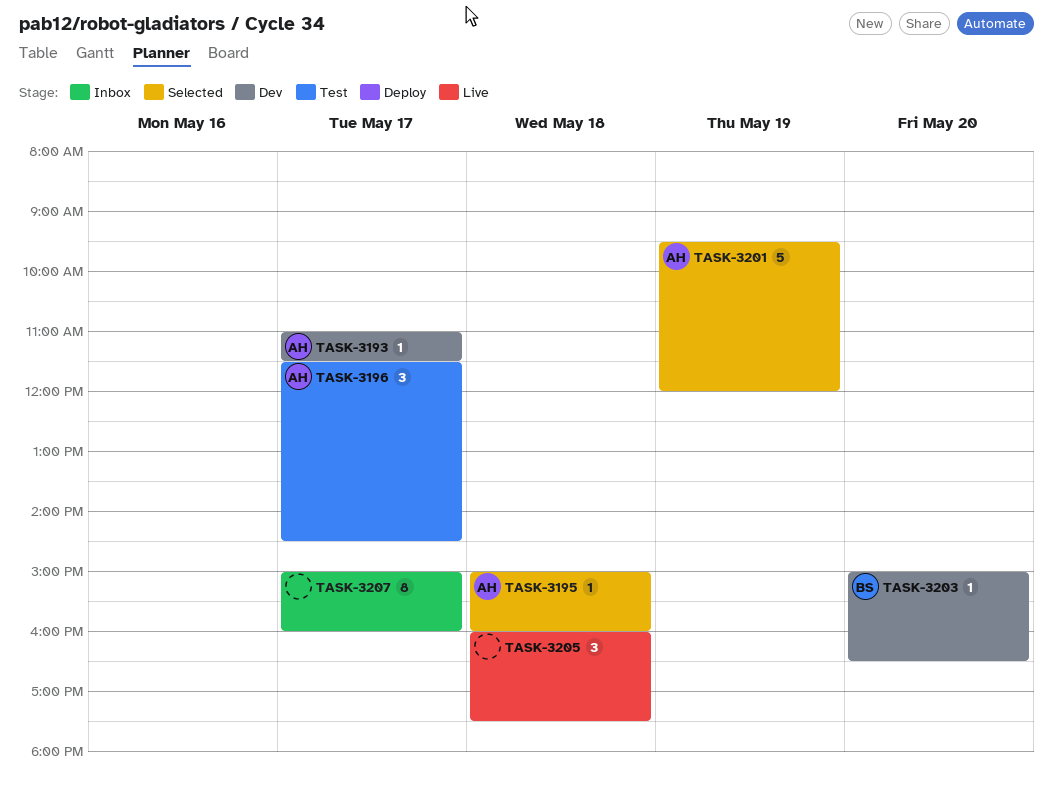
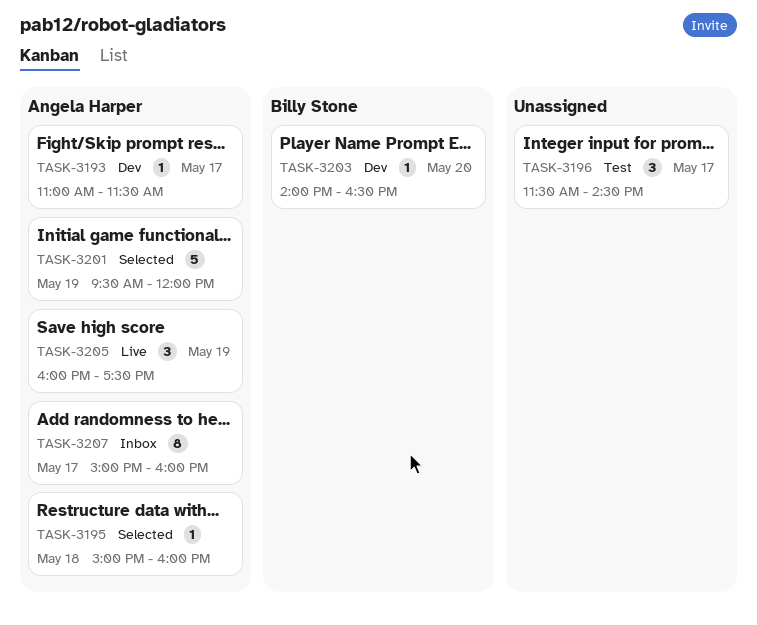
TASK-3196, owner: Angela Harper -> none
TASK-3203, begins: 15:00 -> 14:00
TASK-3205, owner: none -> Angela Harper
TASK-3205, day: May 18 -> May 19
TASK-3207, owner: none -> Angela Harper

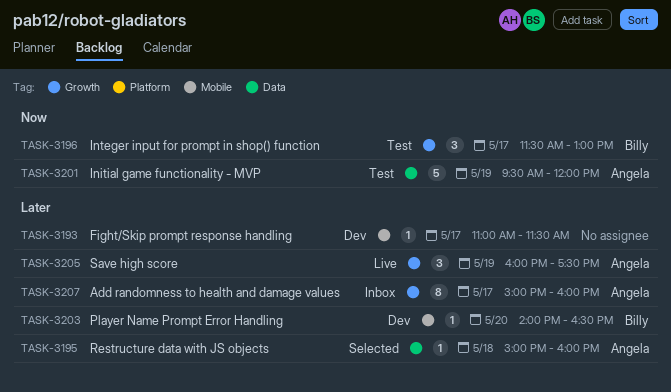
TASK-3193, owner: Angela Harper -> none
TASK-3196, owner: none -> Billy Stone
TASK-3196, ends: 14:30 -> 13:00
TASK-3201, status: Selected -> Test

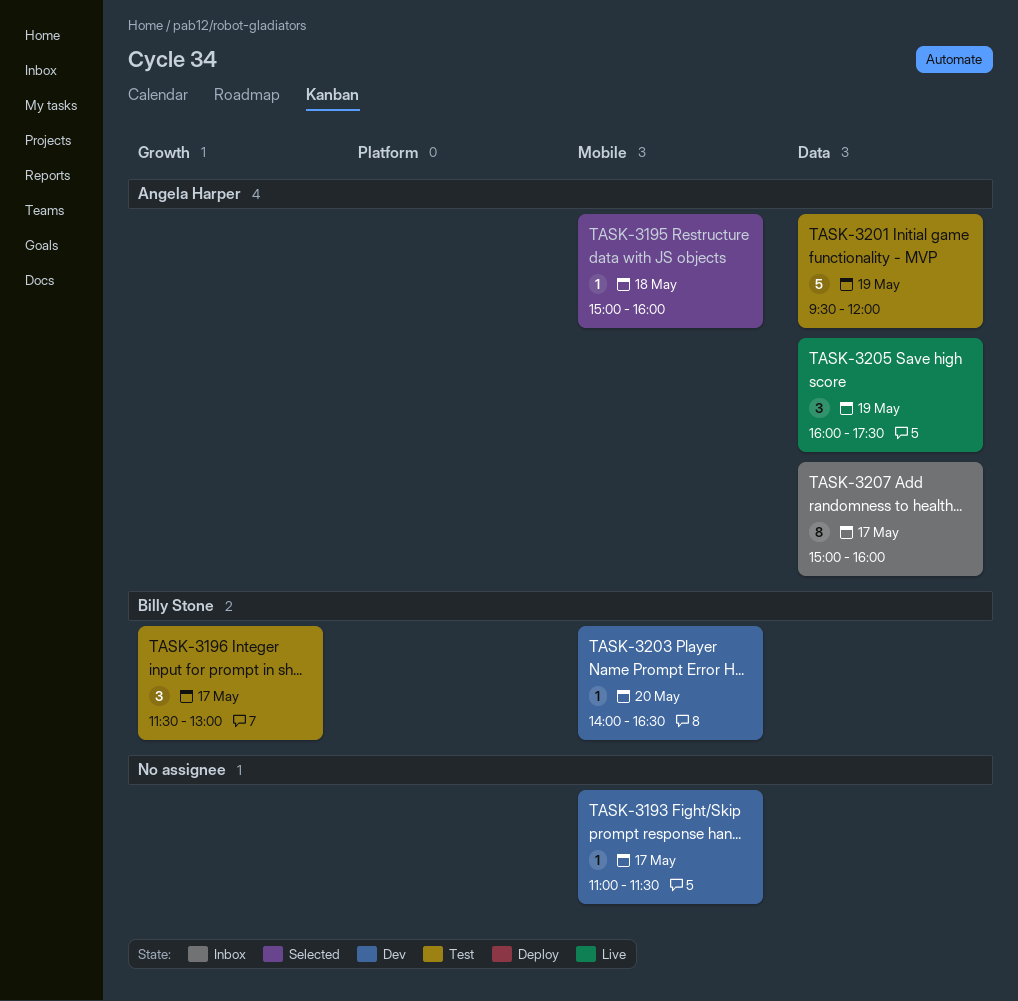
TASK-3195, label: Data -> Mobile
TASK-3205, label: Growth -> Data
TASK-3207, label: Growth -> Data

